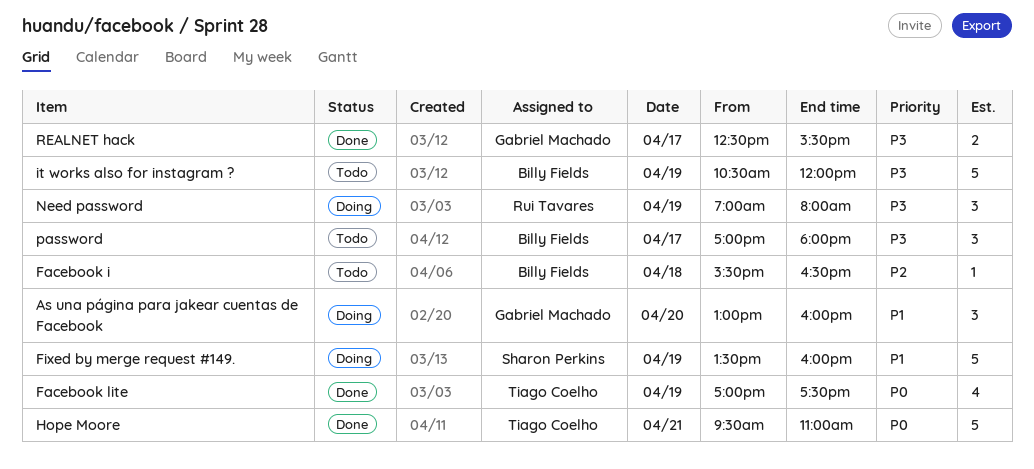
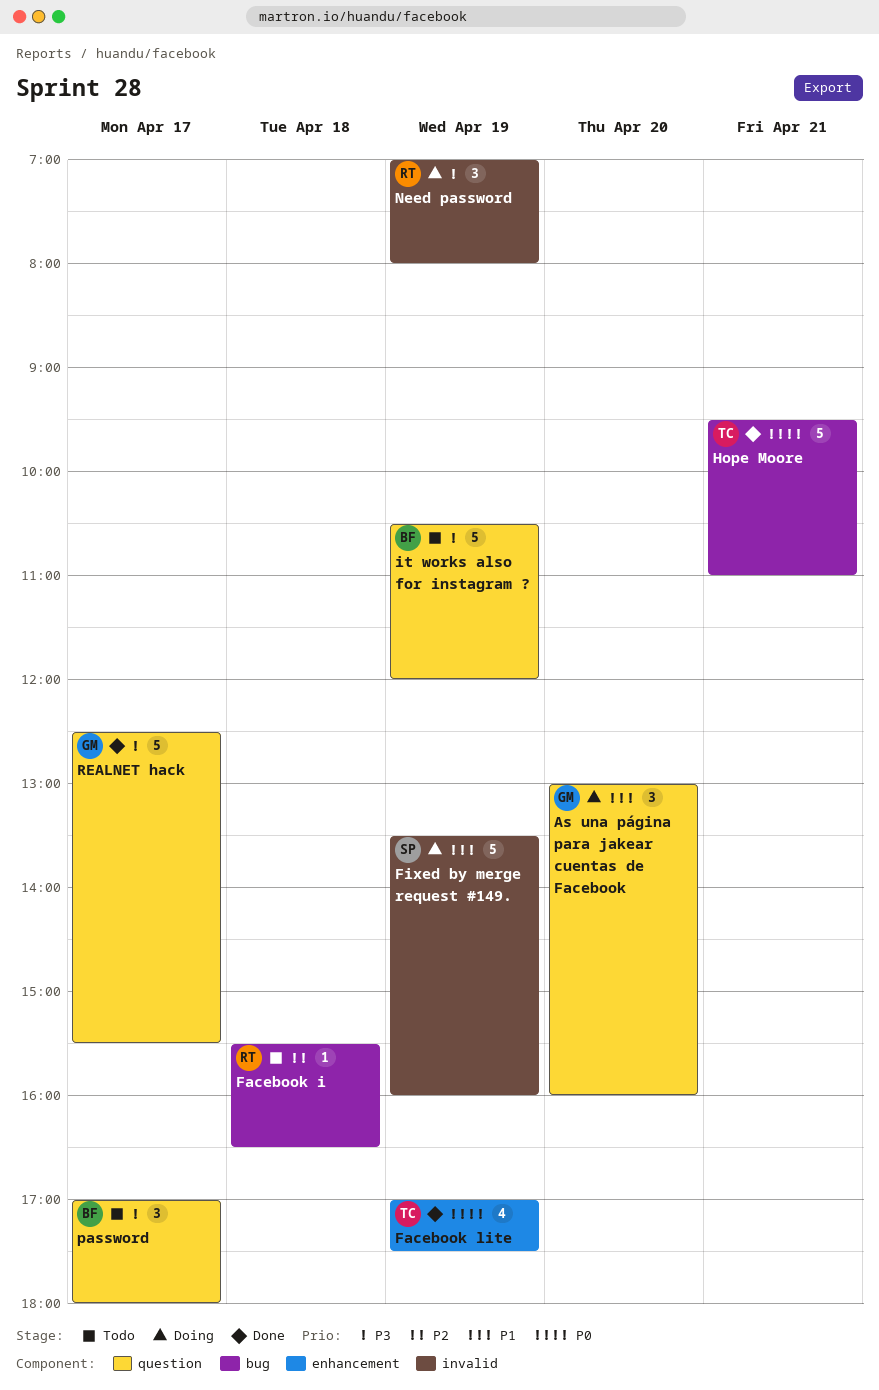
Facebook i, owner: Billy Fields -> Rui Tavares
REALNET hack, estimate: 2 -> 5

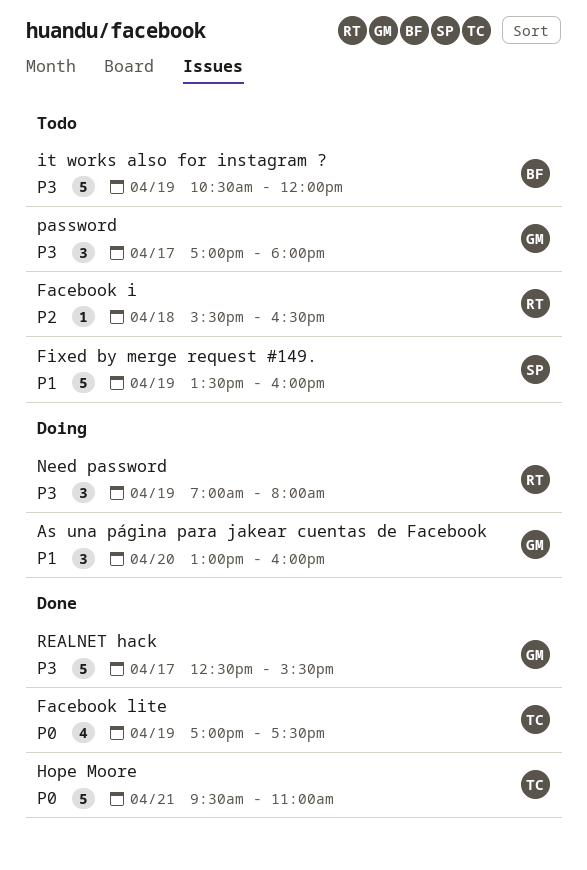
Fixed by merge request #149., status: Doing -> Todo
password, owner: BF -> GM

